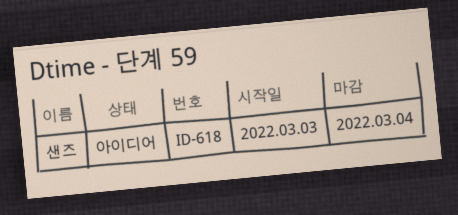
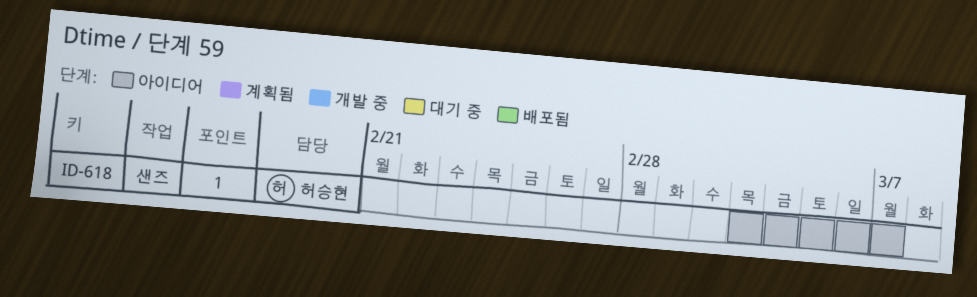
ID-618, due: Mar 4 -> Mar 7

